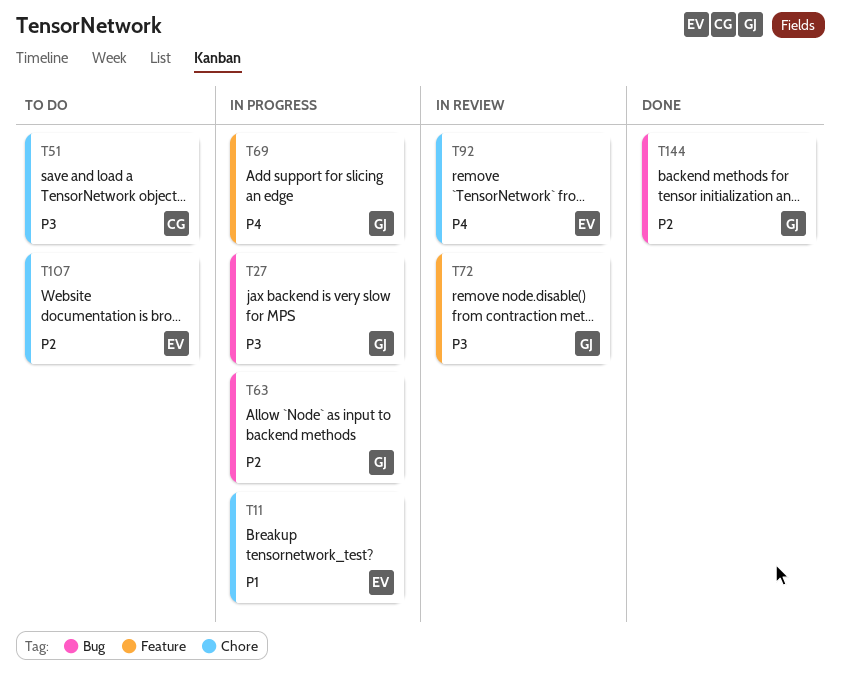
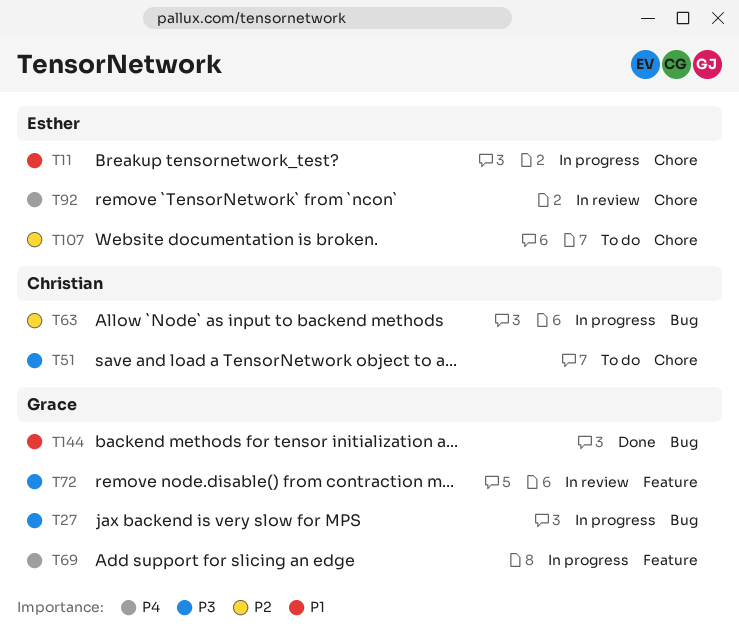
T63, owner: Grace -> Christian
T144, priority: P2 -> P1

